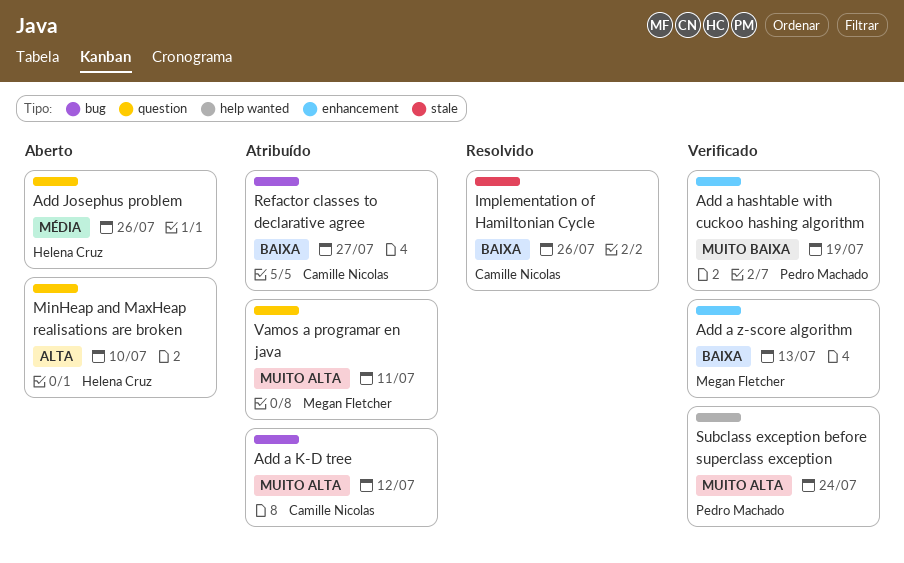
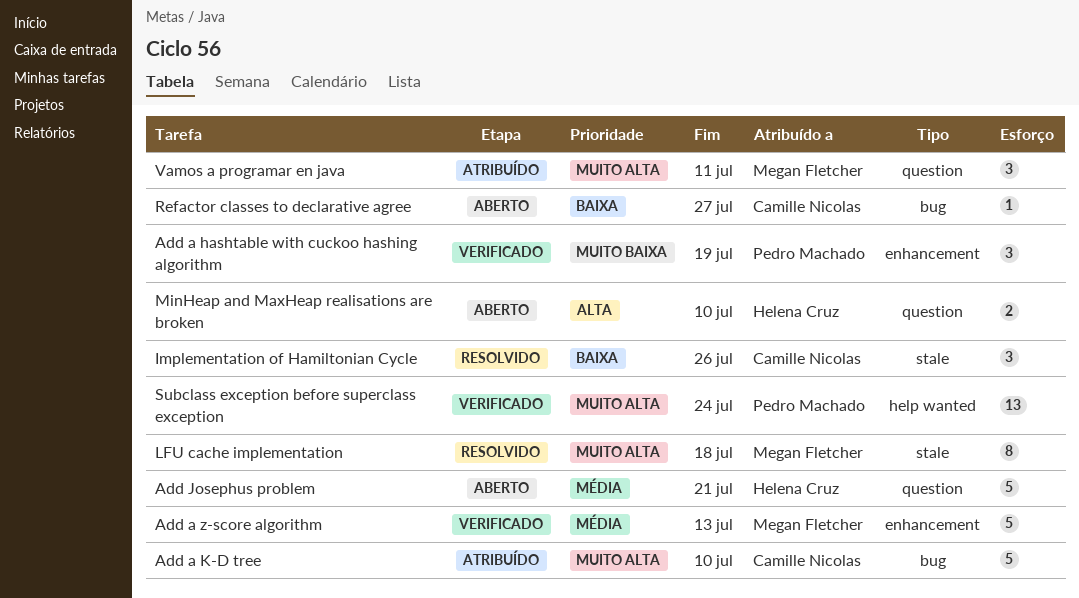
Add a K-D tree, due: Jul 12 -> Jul 10
Add a z-score algorithm, priority: Baixa -> Média
Add Josephus problem, due: Jul 26 -> Jul 21
LFU cache implementation: none -> present
Refactor classes to declarative agree, status: Atribuído -> Aberto

